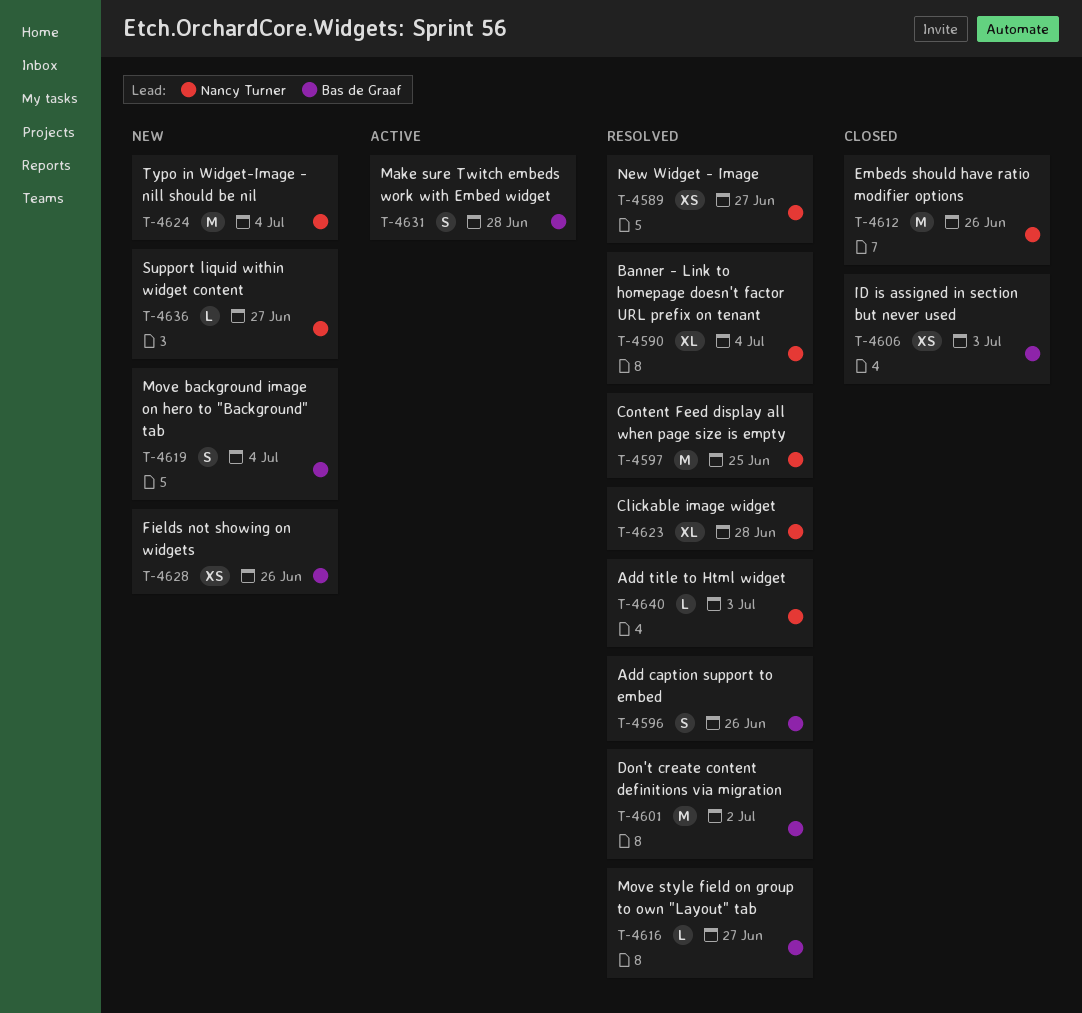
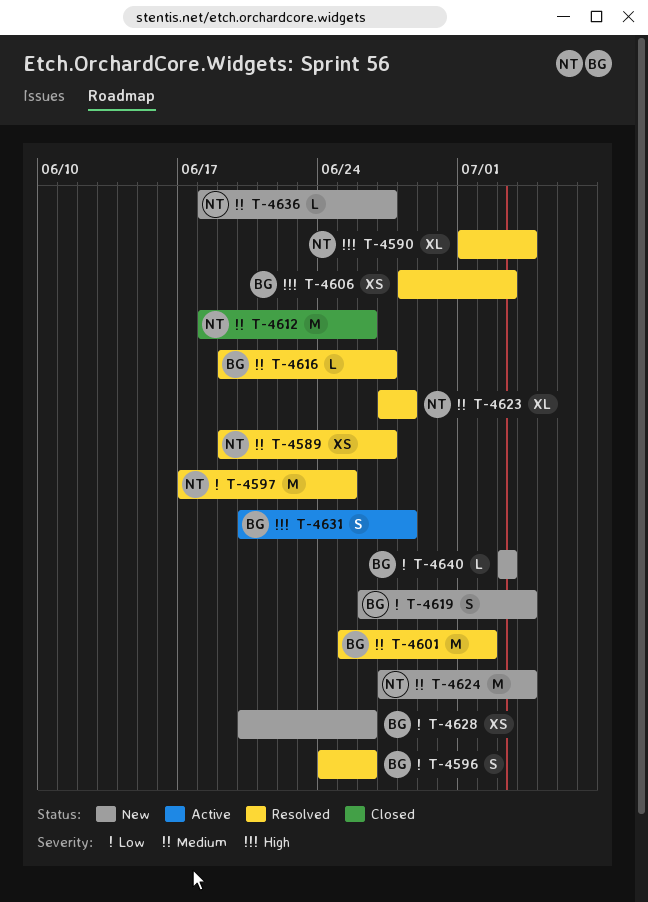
T-4606, status: Closed -> Resolved
T-4640, status: Resolved -> New
T-4640, owner: Nancy Turner -> Bas de Graaf

